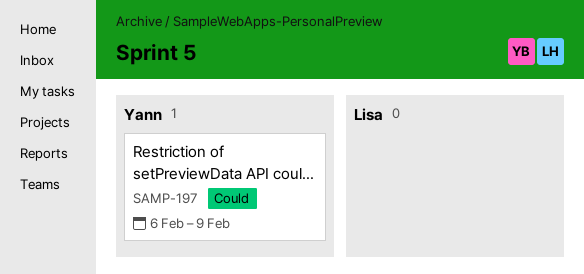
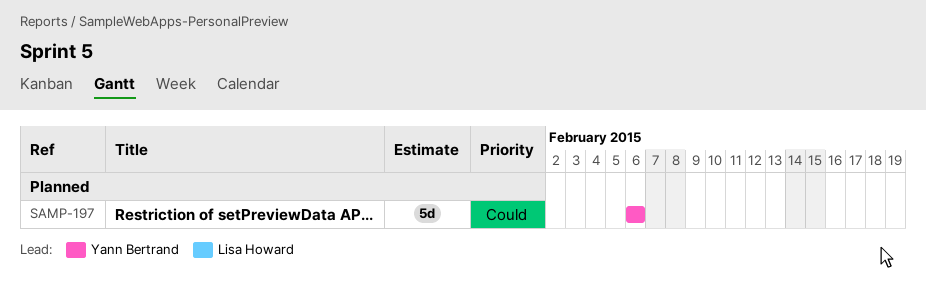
SAMP-197, due: Feb 9 -> Feb 6

